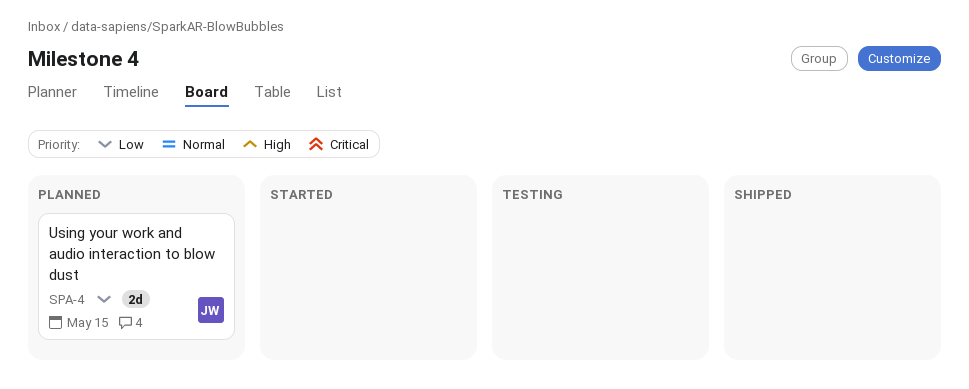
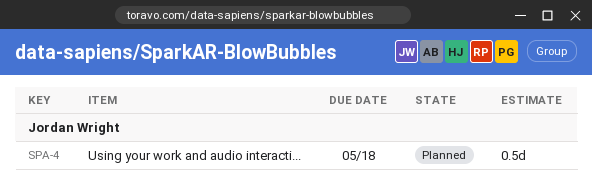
SPA-4, estimate: 2d -> 0.5d
SPA-4, due: May 15 -> May 18

